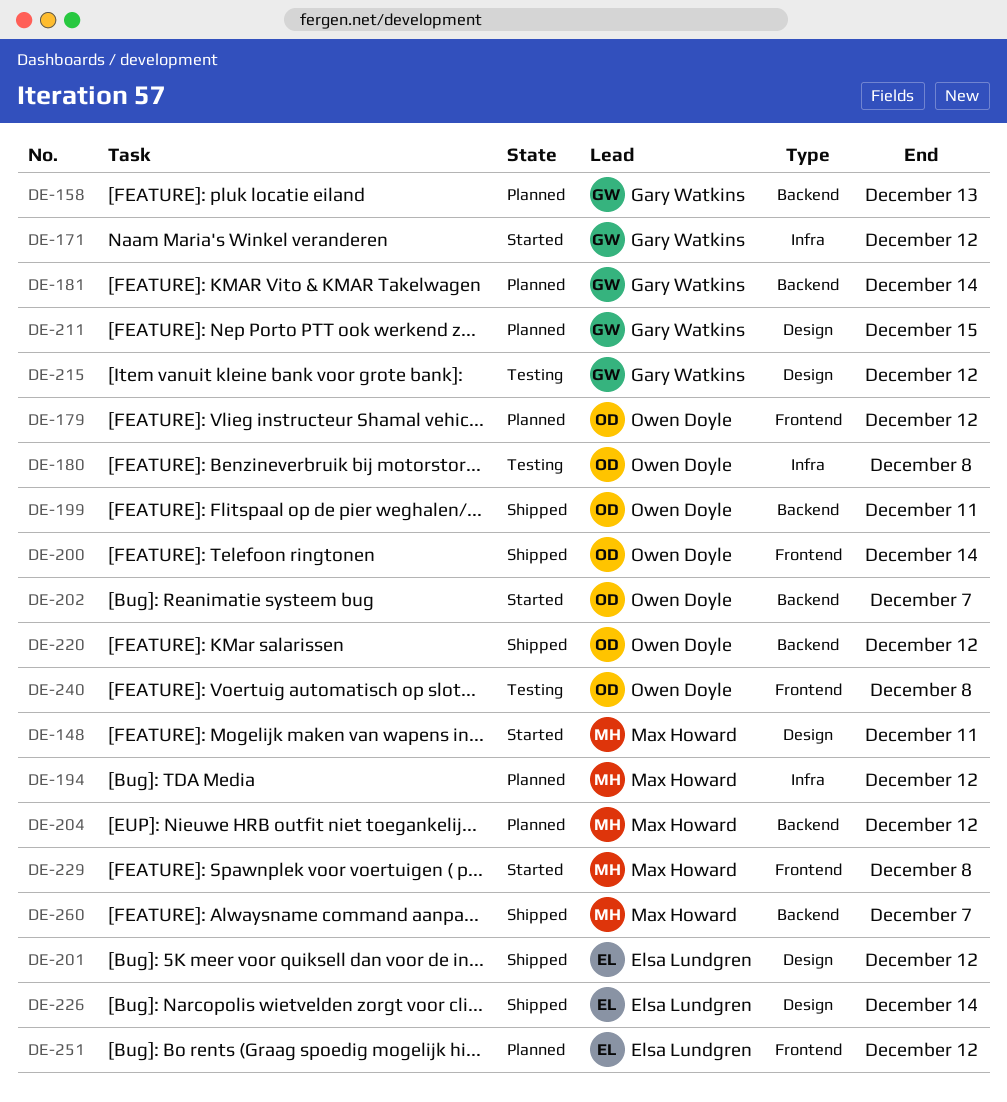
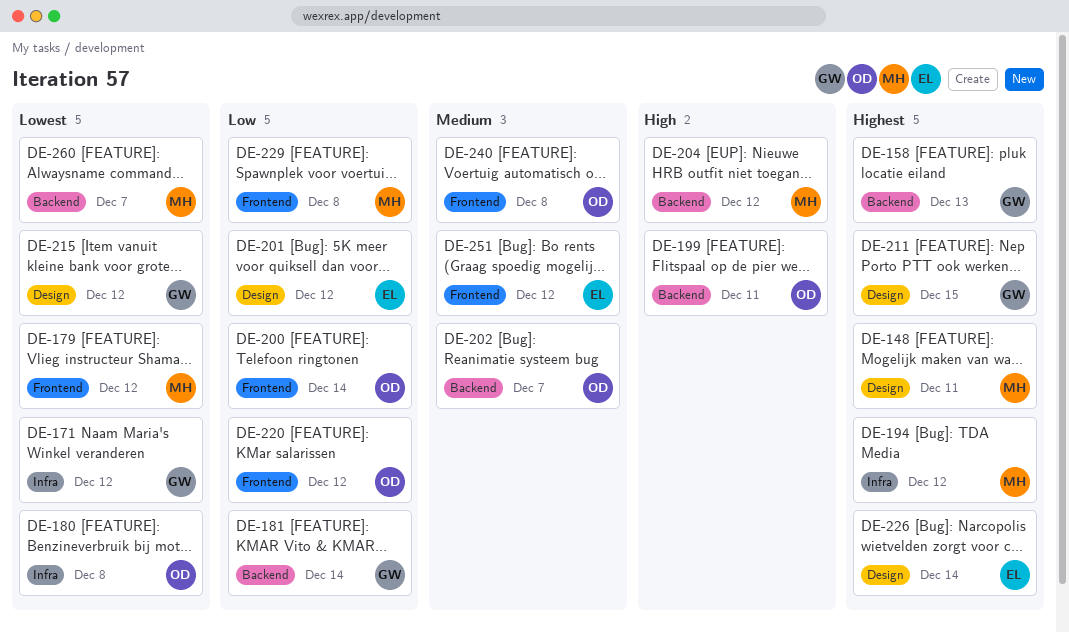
DE-179, owner: Owen Doyle -> Max Howard
DE-220, label: Backend -> Frontend

